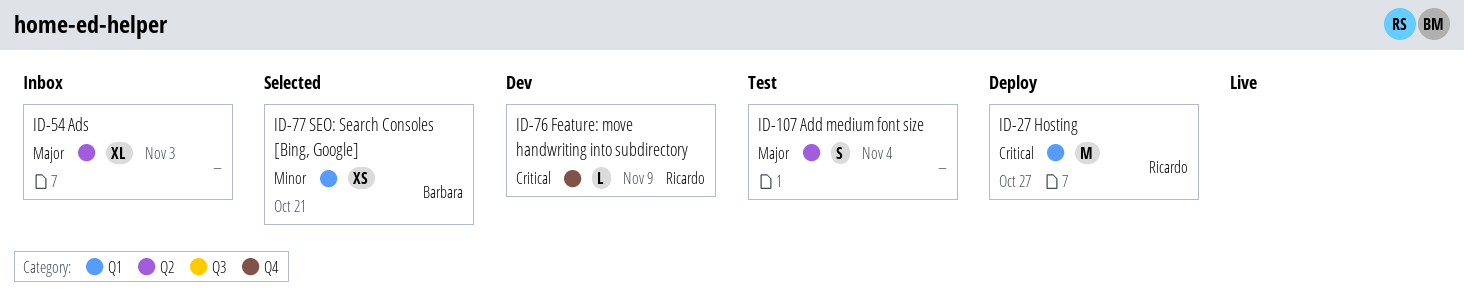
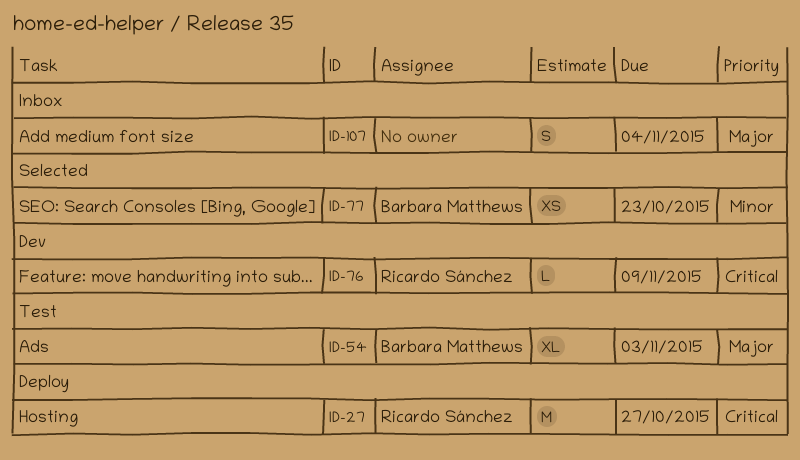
ID-54, status: Inbox -> Test
ID-54, owner: none -> Barbara Matthews
ID-77, due: Oct 21 -> Oct 23
ID-107, status: Test -> Inbox

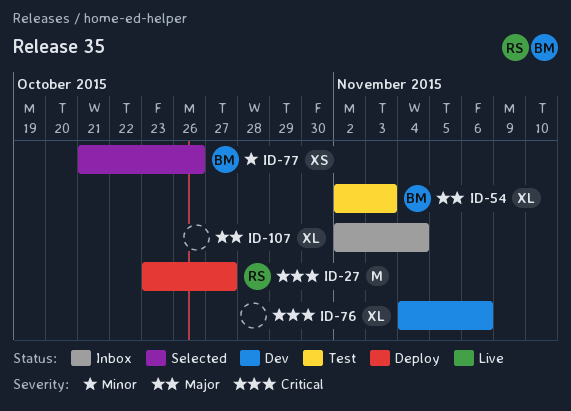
ID-76, owner: Ricardo Sánchez -> none
ID-76, estimate: L -> XL
ID-76, due: Nov 9 -> Nov 6
ID-77, due: Oct 23 -> Oct 26
ID-107, estimate: S -> XL

